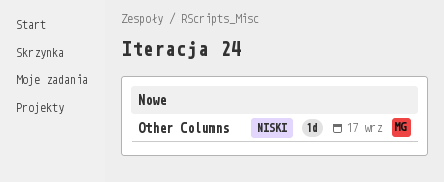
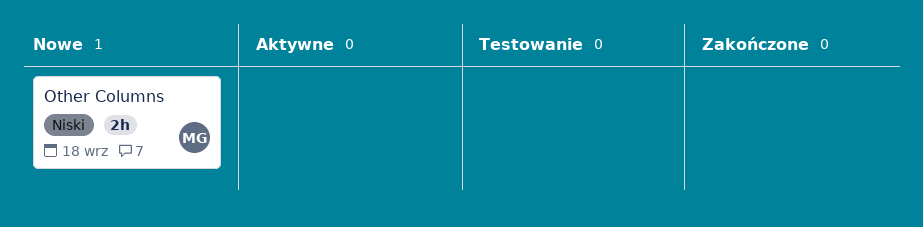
Other Columns, estimate: 1d -> 2h
Other Columns, due: Sep 17 -> Sep 18

